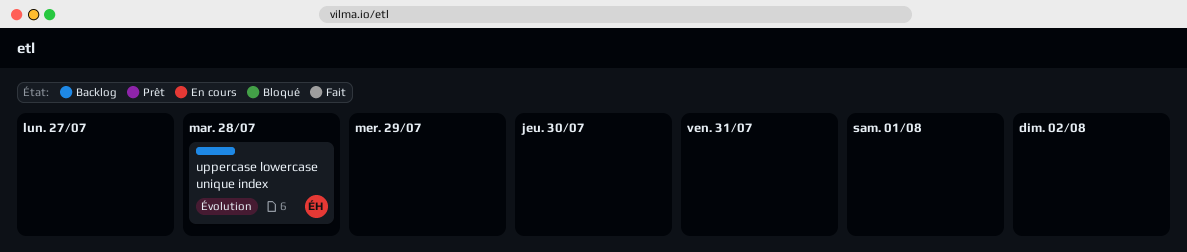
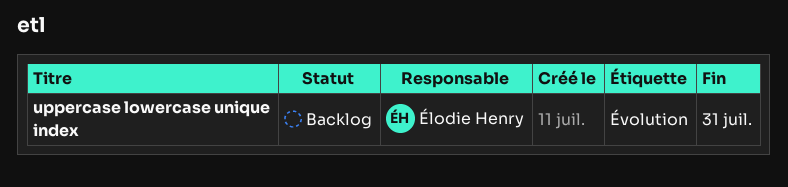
uppercase lowercase unique index, due: Jul 28 -> Jul 31

